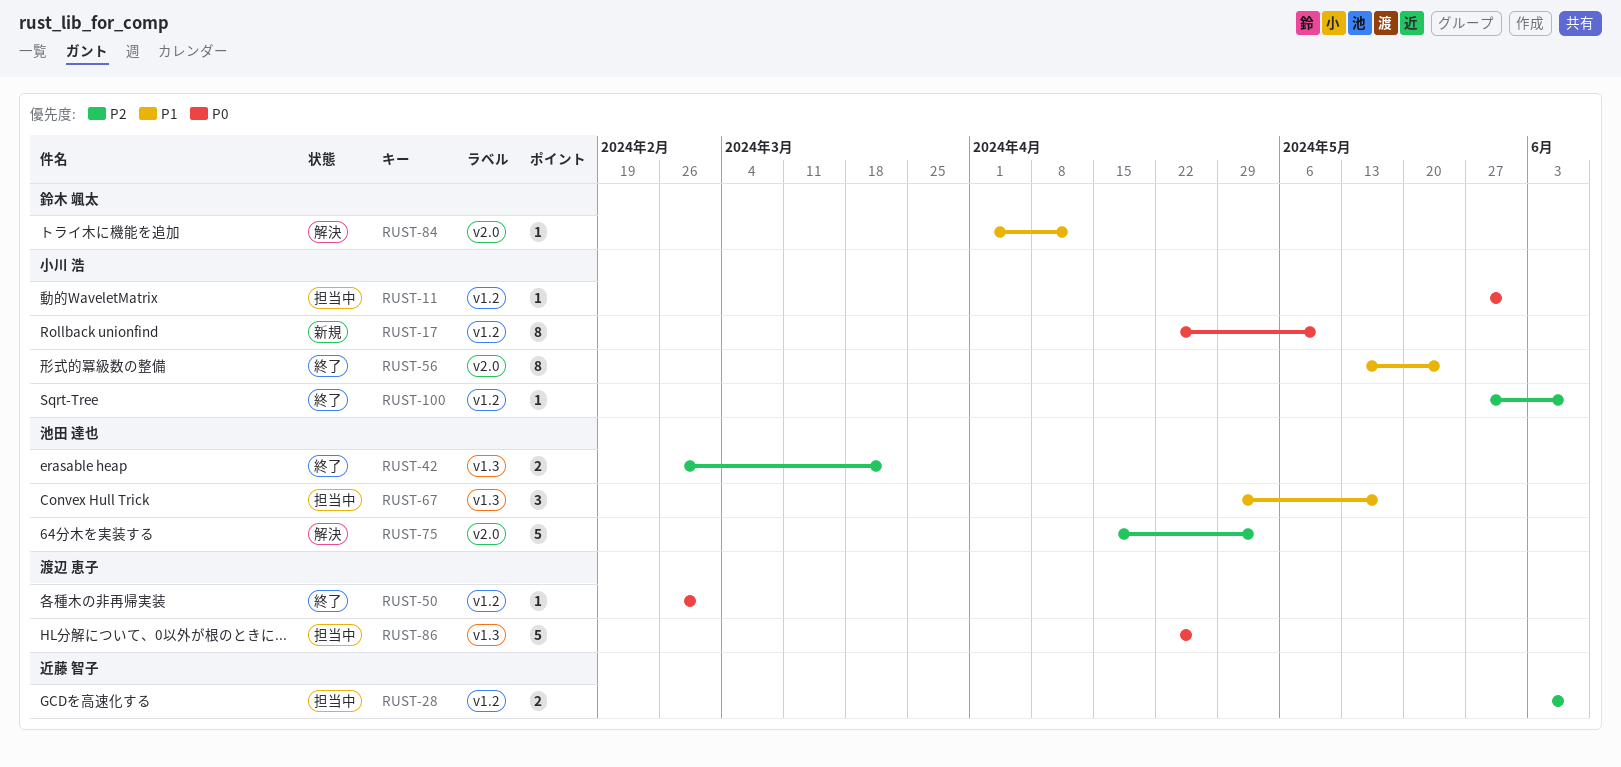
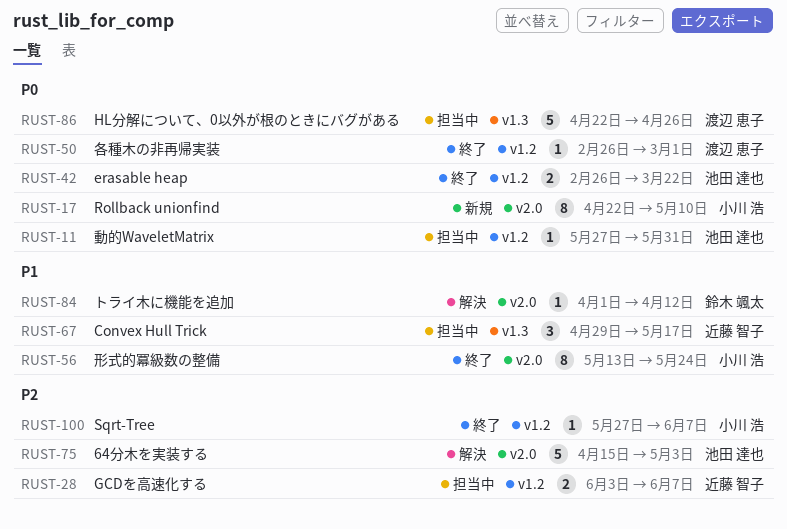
RUST-11, owner: 小川 浩 -> 池田 達也
RUST-17, label: v1.2 -> v2.0
RUST-42, priority: P2 -> P0
RUST-42, label: v1.3 -> v1.2
RUST-67, owner: 池田 達也 -> 近藤 智子

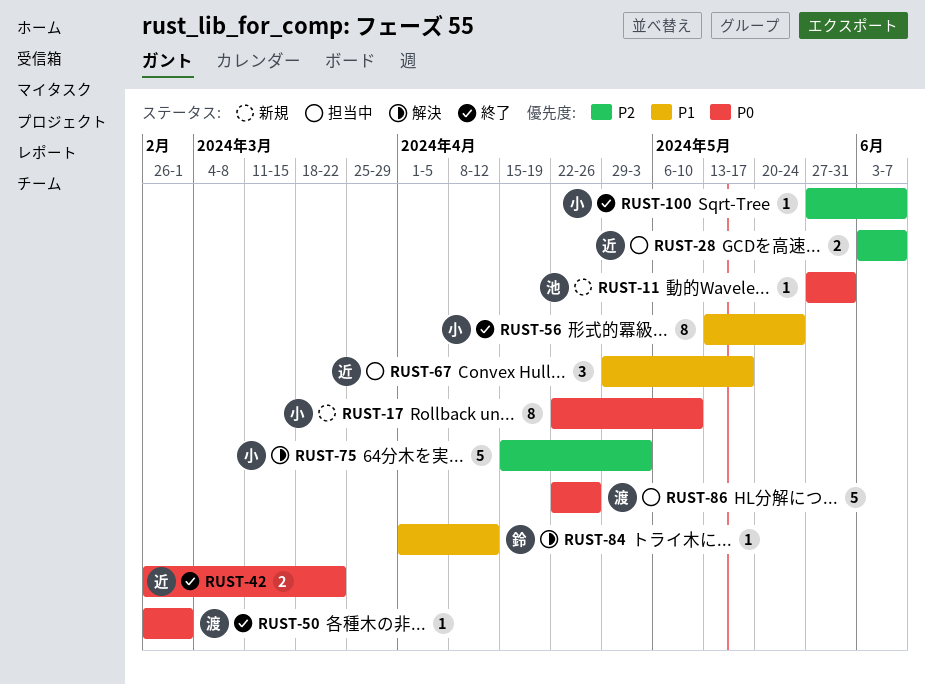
RUST-11, status: 担当中 -> 新規
RUST-42, owner: 池田 達也 -> 近藤 智子
RUST-75, owner: 池田 達也 -> 小川 浩

